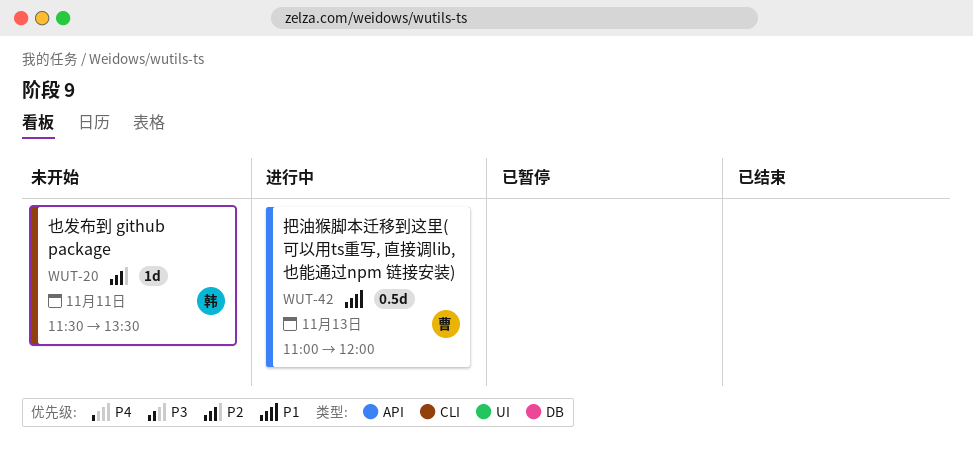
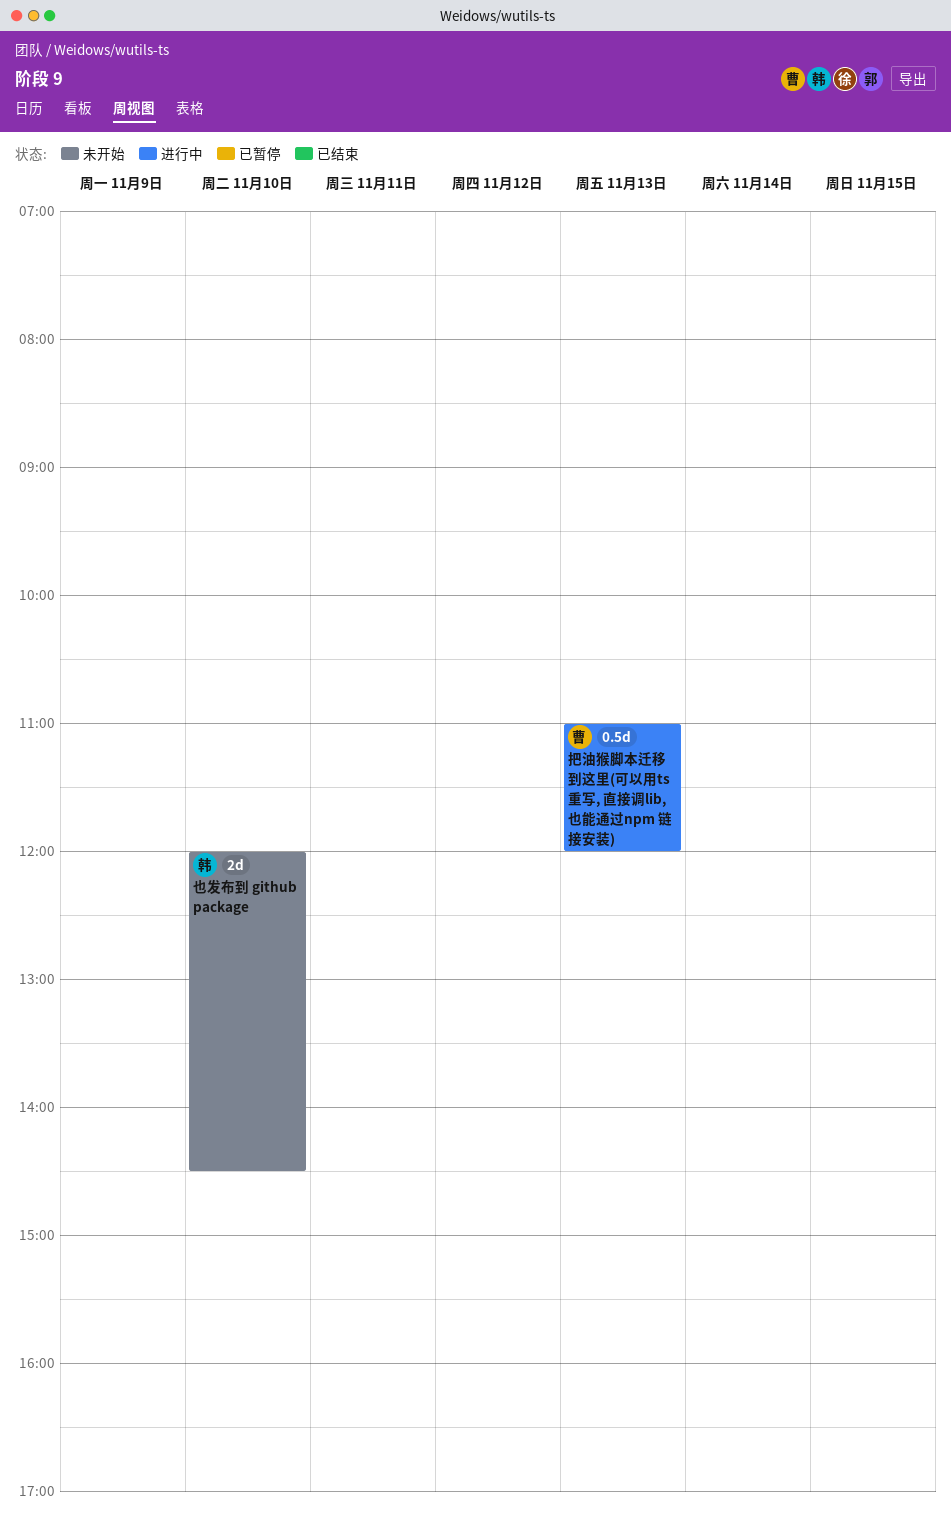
也发布到 github package, estimate: 1d -> 2d
也发布到 github package, day: Nov 11 -> Nov 10
也发布到 github package, begins: 11:30 -> 12:00
也发布到 github package, ends: 13:30 -> 14:30

